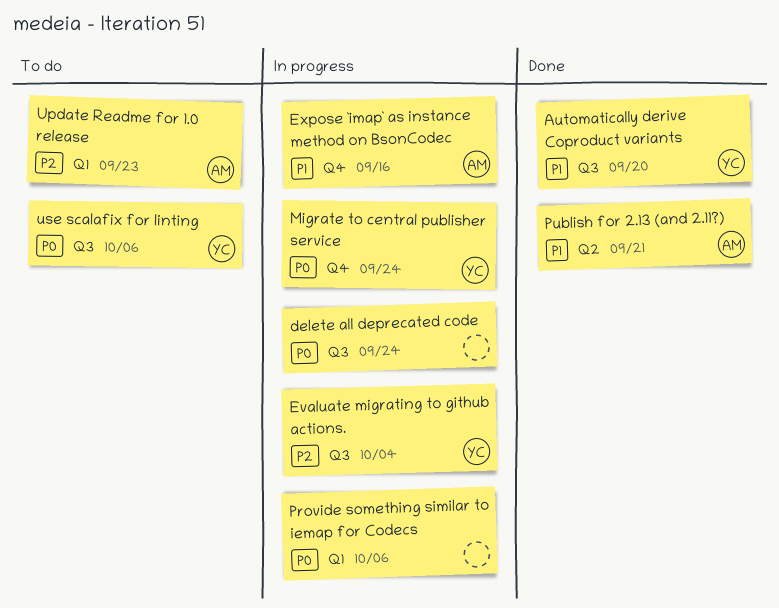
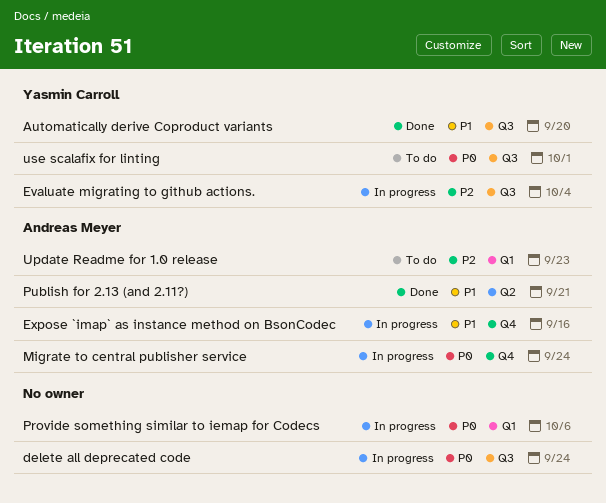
Migrate to central publisher service, owner: Yasmin Carroll -> Andreas Meyer
use scalafix for linting, due: Oct 6 -> Oct 1

